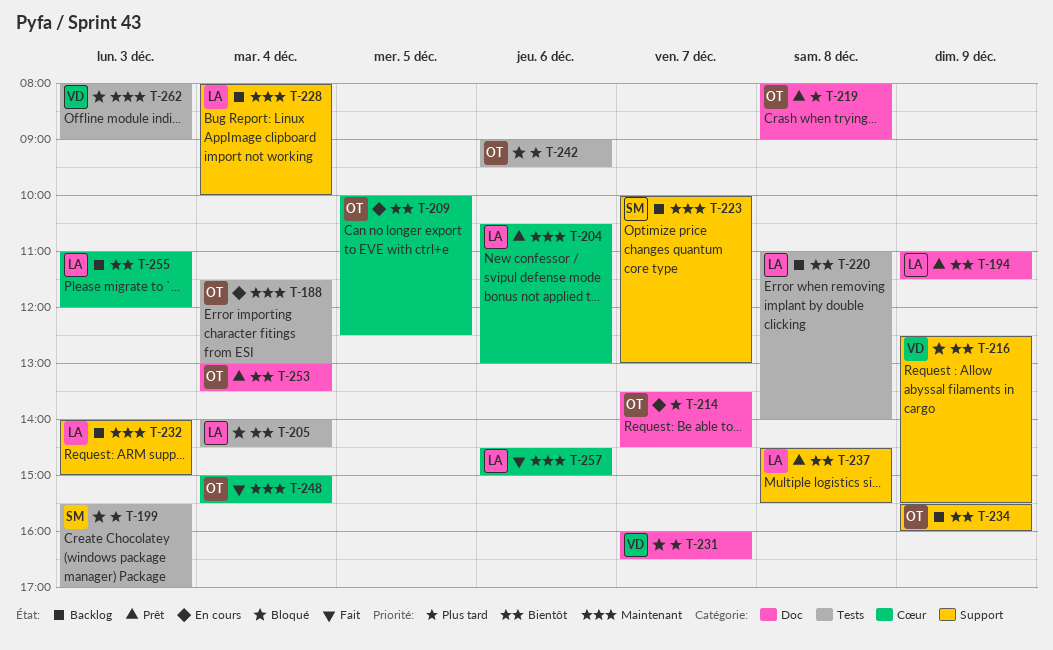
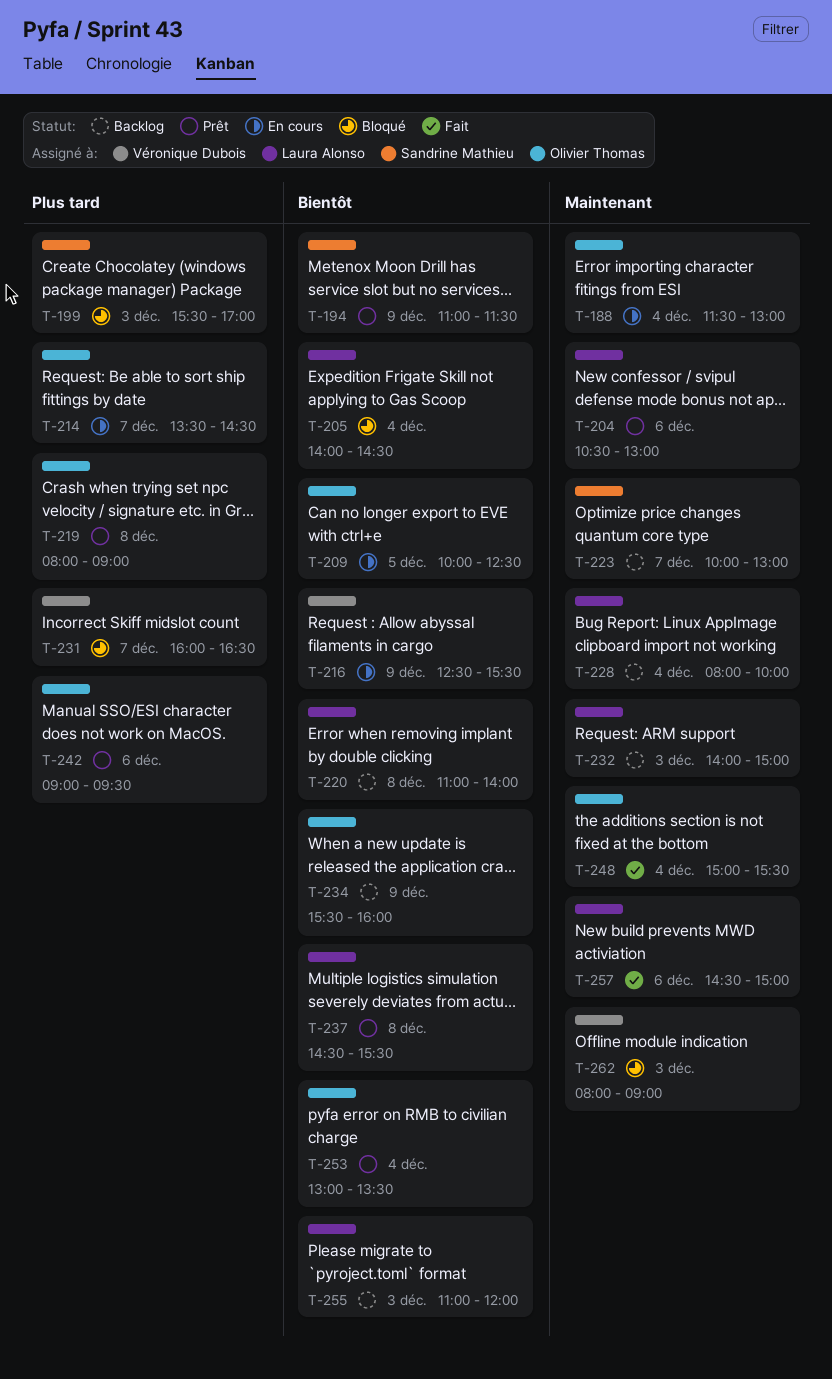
T-194, owner: Laura Alonso -> Sandrine Mathieu
T-216, status: Bloqué -> En cours
T-242, status: Bloqué -> Prêt

